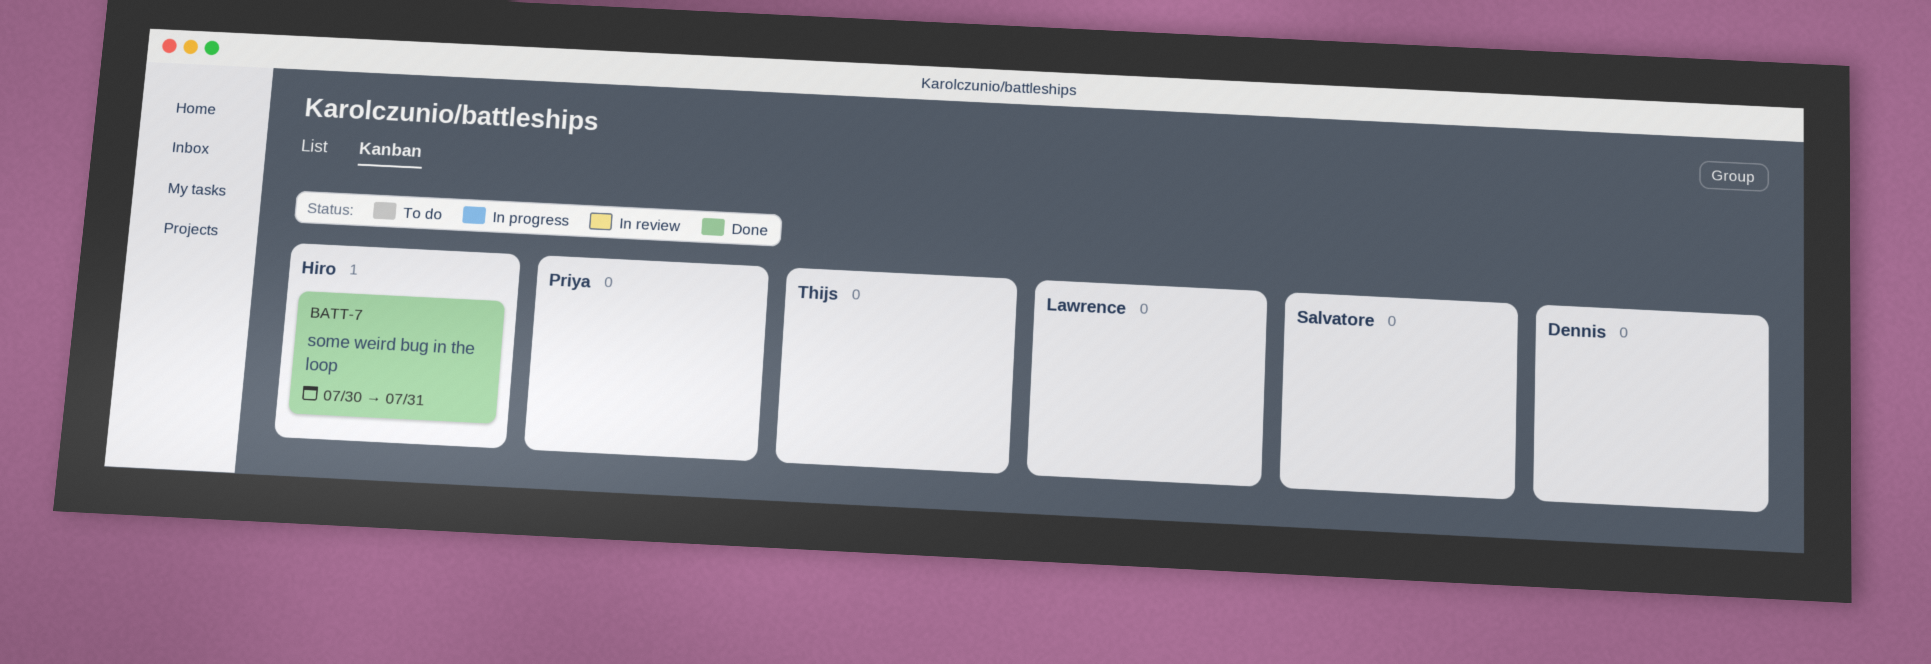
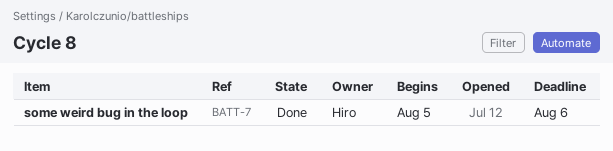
BATT-7, start: Jul 30 -> Aug 5
BATT-7, due: Jul 31 -> Aug 6

